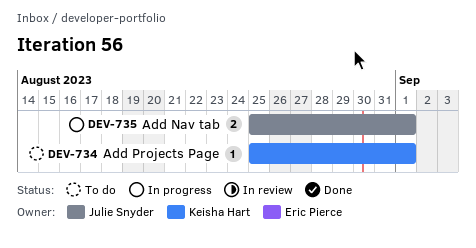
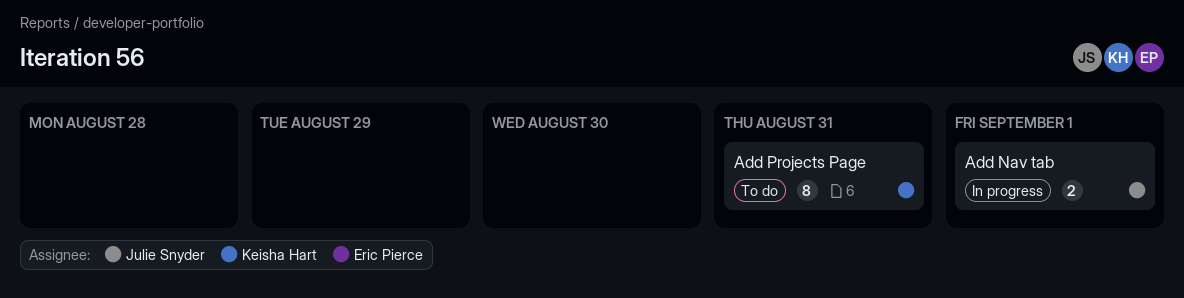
Add Projects Page, estimate: 1 -> 8
Add Projects Page, due: Sep 1 -> Aug 31

